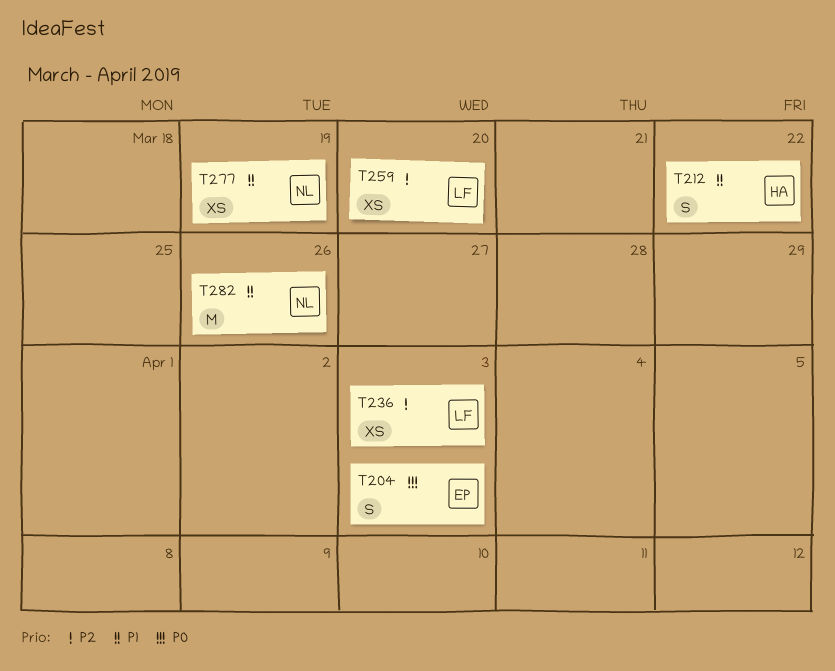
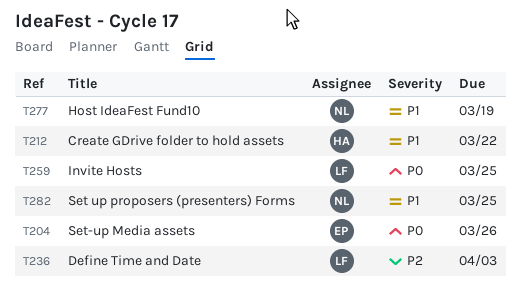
T204, due: Apr 3 -> Mar 26
T259, priority: P2 -> P0
T259, due: Mar 20 -> Mar 25
T282, due: Mar 26 -> Mar 25

